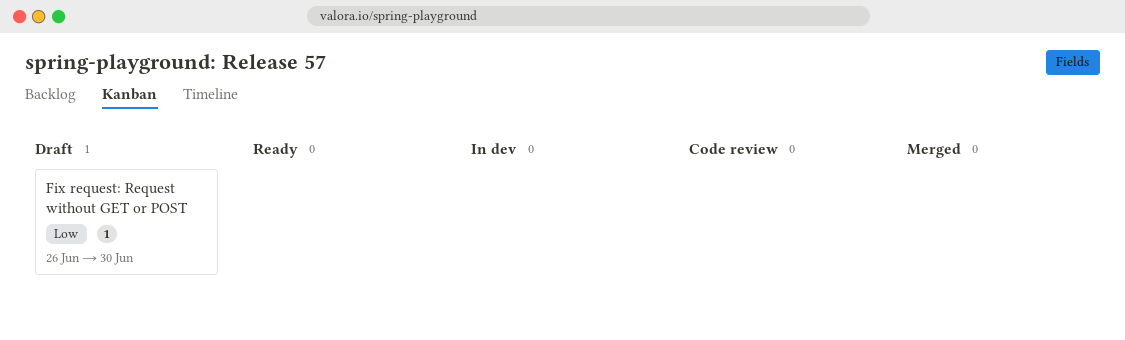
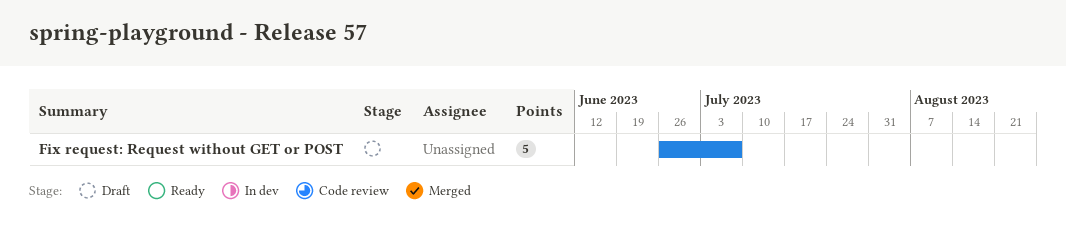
Fix request: Request without GET or POST, estimate: 1 -> 5
Fix request: Request without GET or POST, due: Jun 30 -> Jul 7

